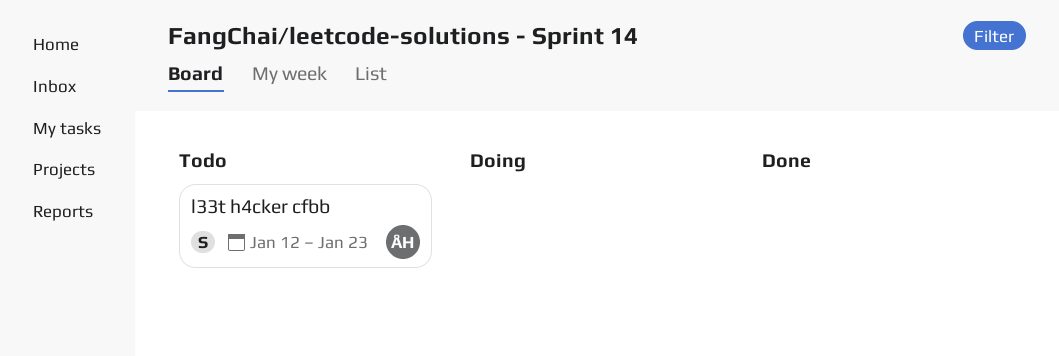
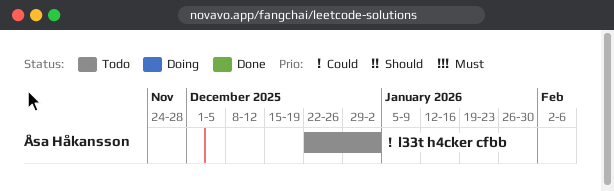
l33t h4cker cfbb, start: Jan 12 -> Dec 22
l33t h4cker cfbb, due: Jan 23 -> Jan 2

